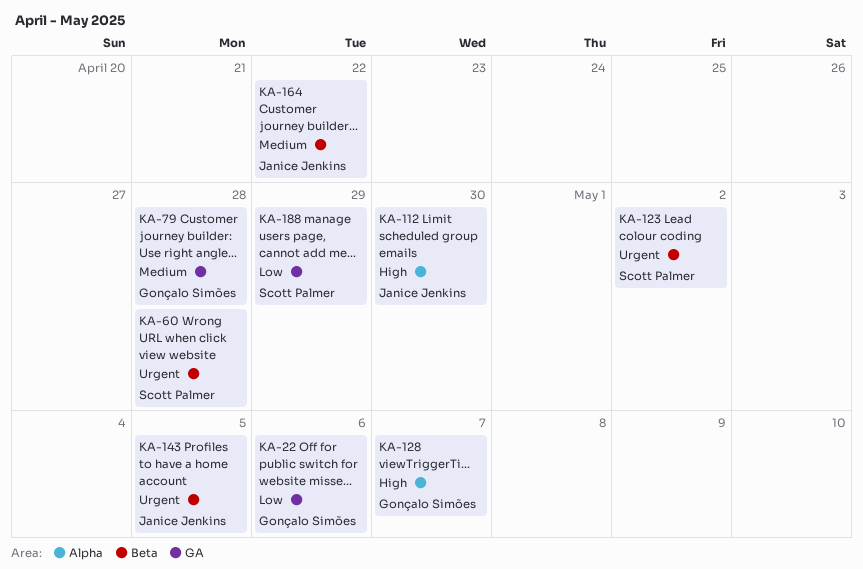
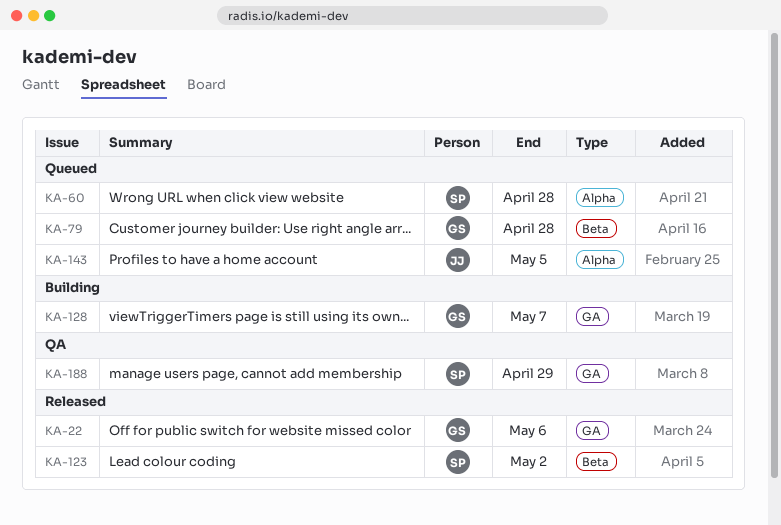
KA-60, label: Beta -> Alpha
KA-79, label: GA -> Beta
KA-112: present -> none
KA-128, label: Alpha -> GA
KA-143, label: Beta -> Alpha
KA-164: present -> none

